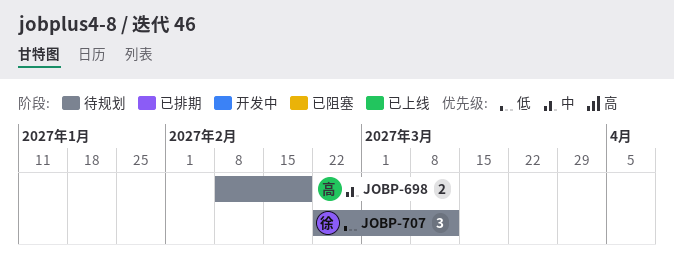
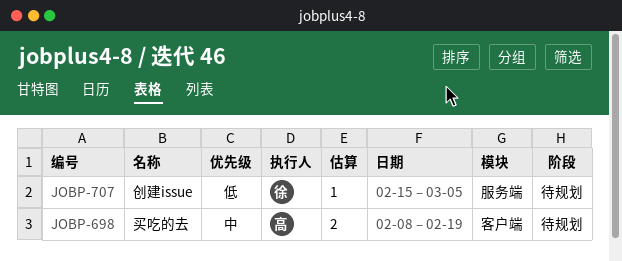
JOBP-707, estimate: 3 -> 1
JOBP-707, start: Feb 22 -> Feb 15
JOBP-707, due: Mar 12 -> Mar 5

